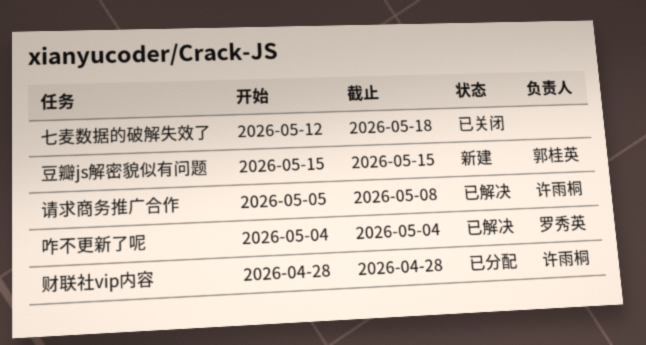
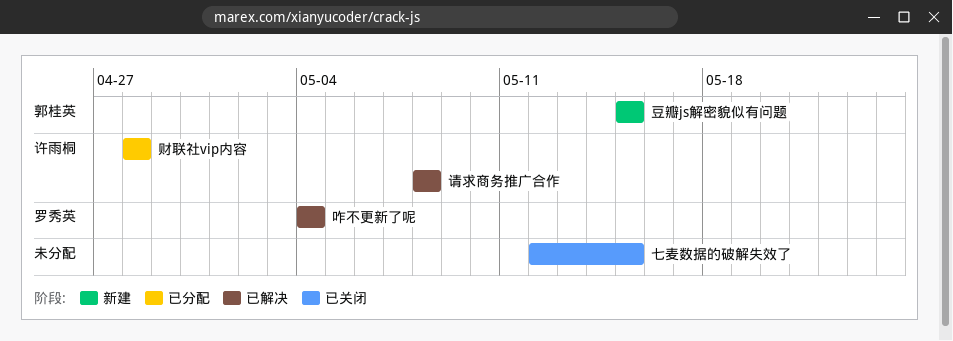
七麦数据的破解失效了, due: May 18 -> May 15
请求商务推广合作, start: May 5 -> May 8

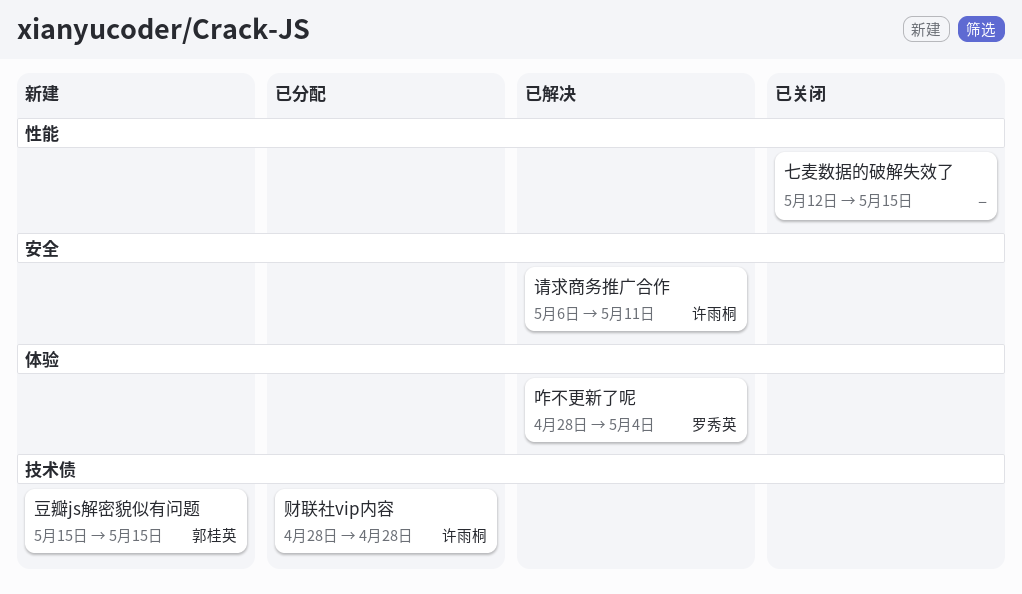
咋不更新了呢, start: May 4 -> Apr 28
请求商务推广合作, start: May 8 -> May 6
请求商务推广合作, due: May 8 -> May 11

